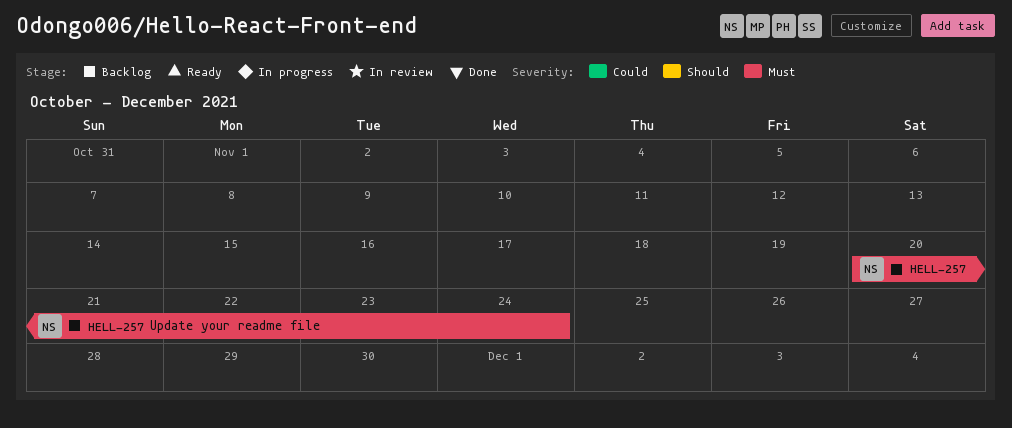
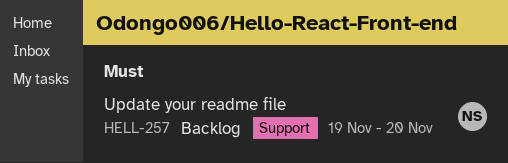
HELL-257, start: Nov 20 -> Nov 19
HELL-257, due: Nov 24 -> Nov 20

